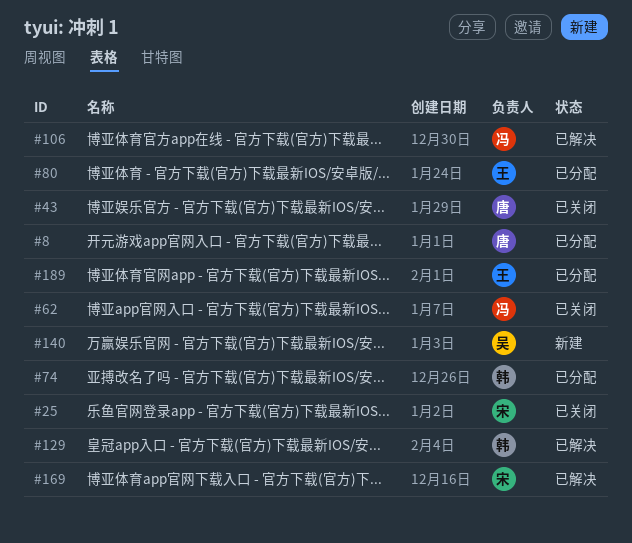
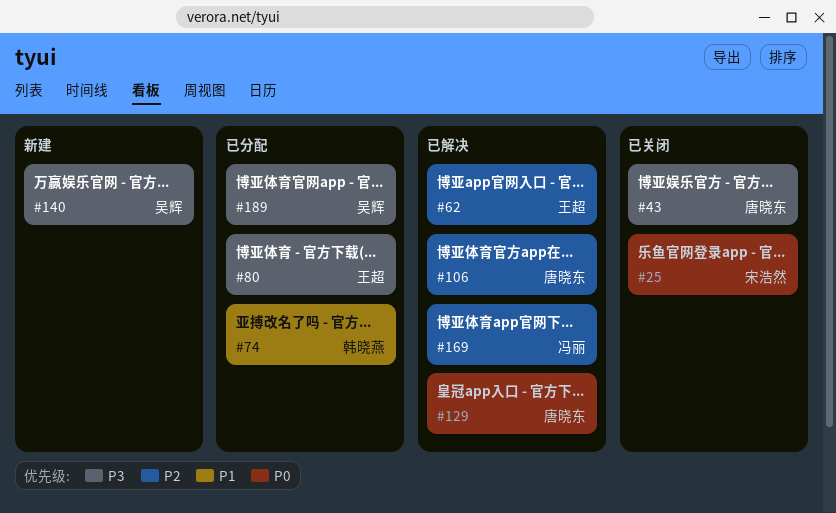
#8: present -> none
#62, status: 已关闭 -> 已解决
#62, owner: 冯丽 -> 王超
#106, owner: 冯丽 -> 唐晓东
#129, owner: 韩晓燕 -> 唐晓东
#169, owner: 宋浩然 -> 冯丽
#189, owner: 王超 -> 吴辉

